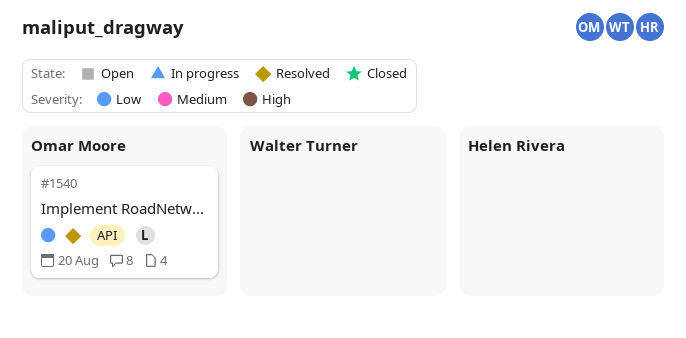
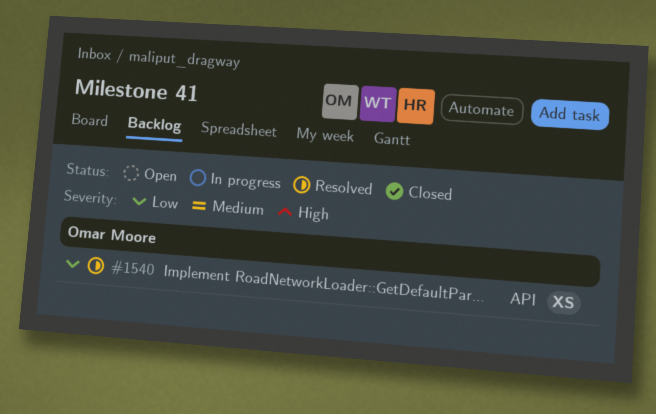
#1540, estimate: L -> XS

